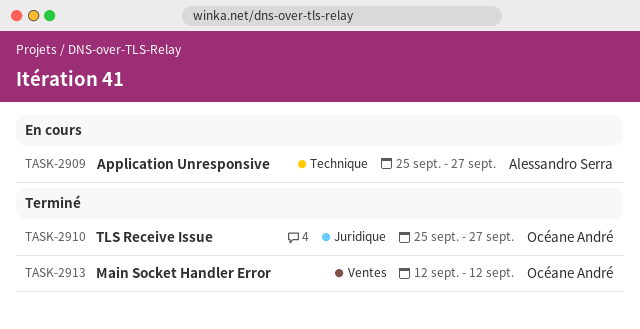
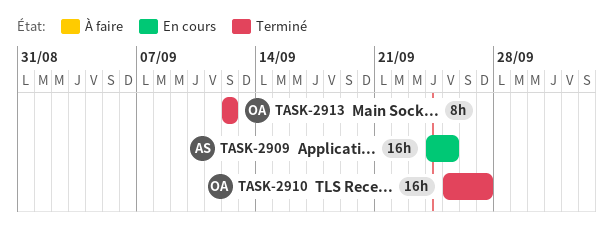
TASK-2909, start: Sep 25 -> Sep 24
TASK-2909, due: Sep 27 -> Sep 25

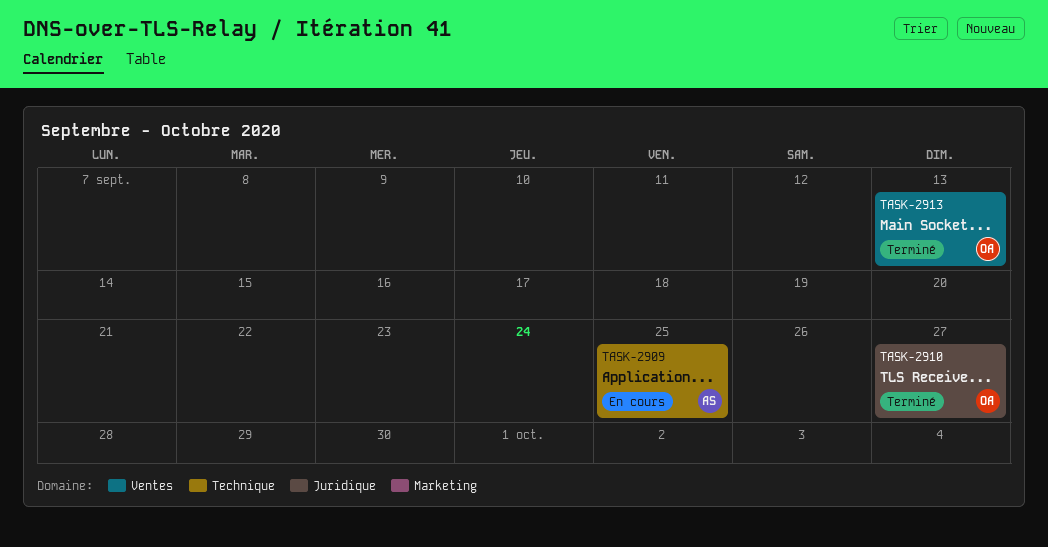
TASK-2913, due: Sep 12 -> Sep 13

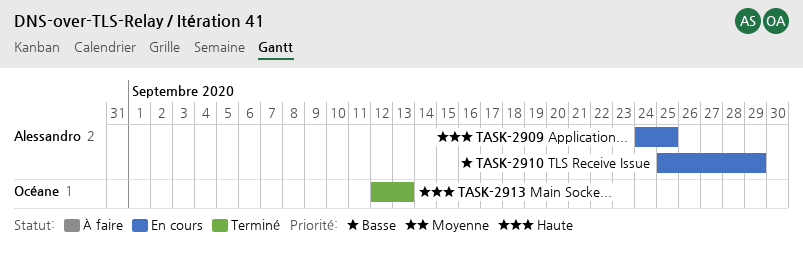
TASK-2910, status: Terminé -> En cours
TASK-2910, owner: Océane -> Alessandro
TASK-2910, due: Sep 27 -> Sep 29

